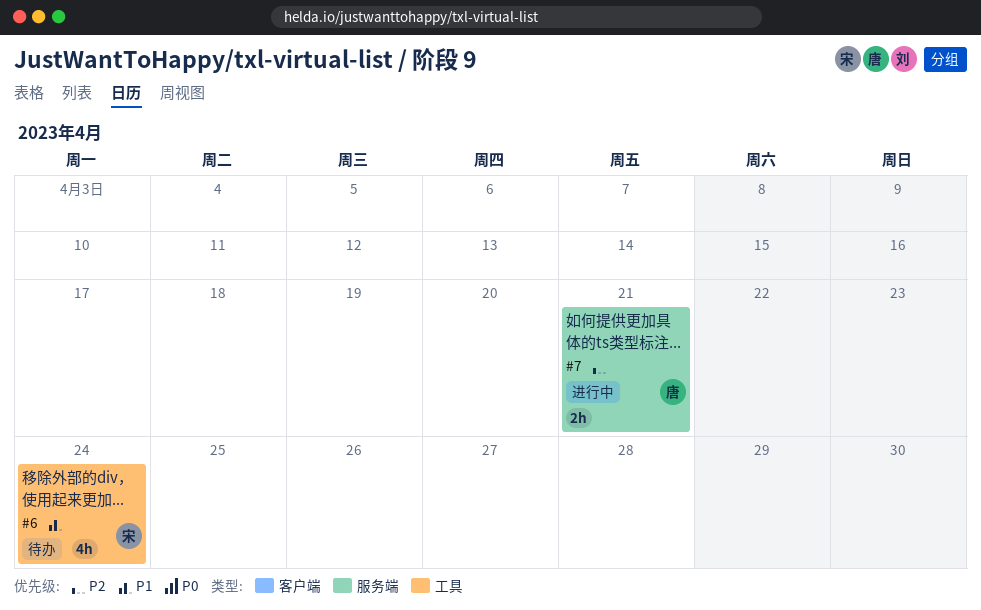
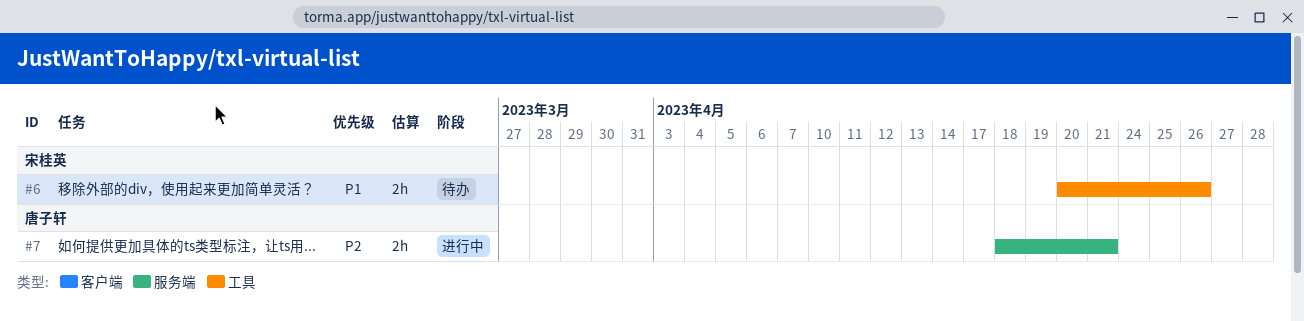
#6, estimate: 4h -> 2h
#6, due: Apr 24 -> Apr 26

